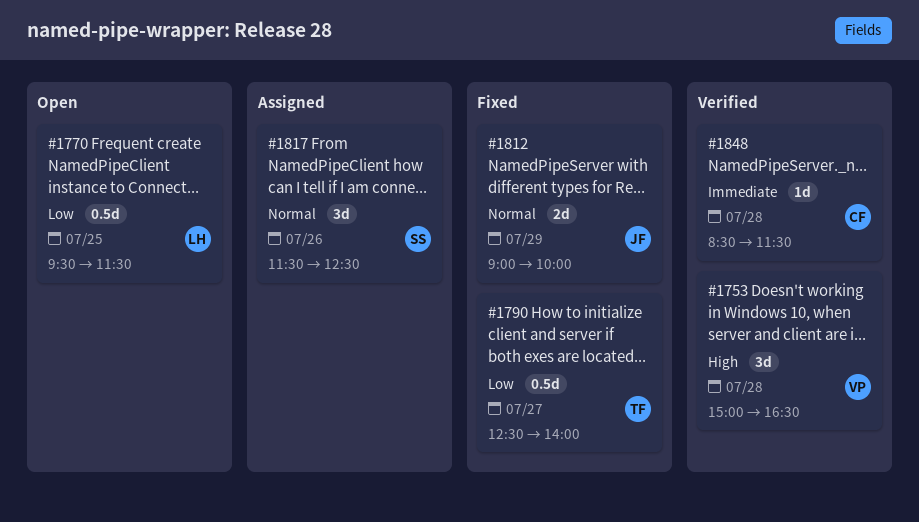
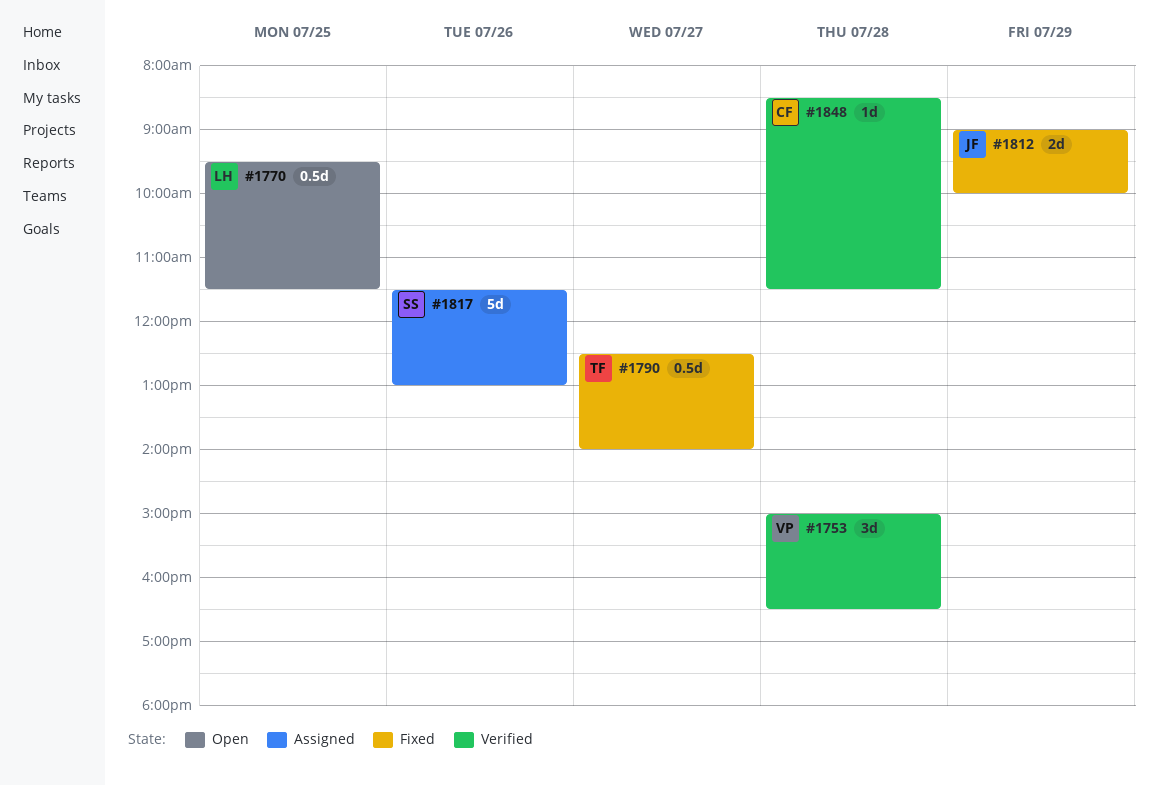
#1817, estimate: 3d -> 5d
#1817, ends: 12:30 -> 13:00

